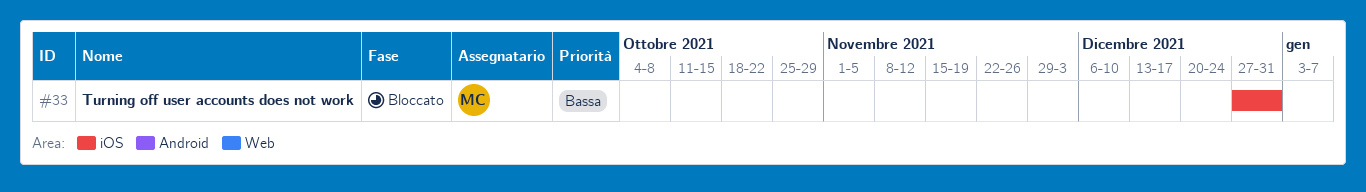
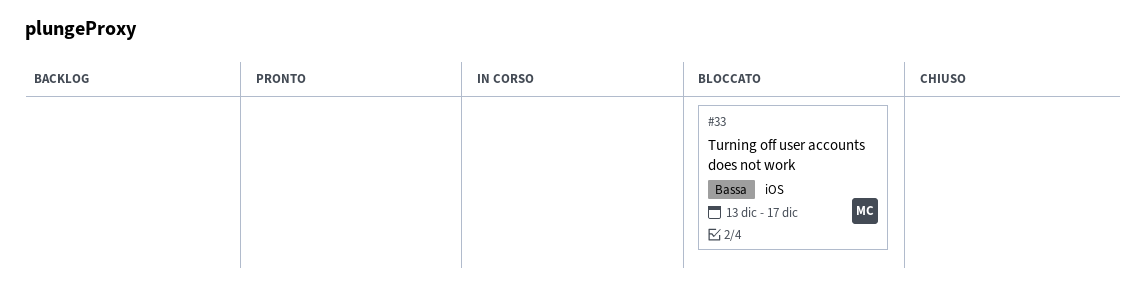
#33, start: Dec 27 -> Dec 13
#33, due: Dec 31 -> Dec 17

